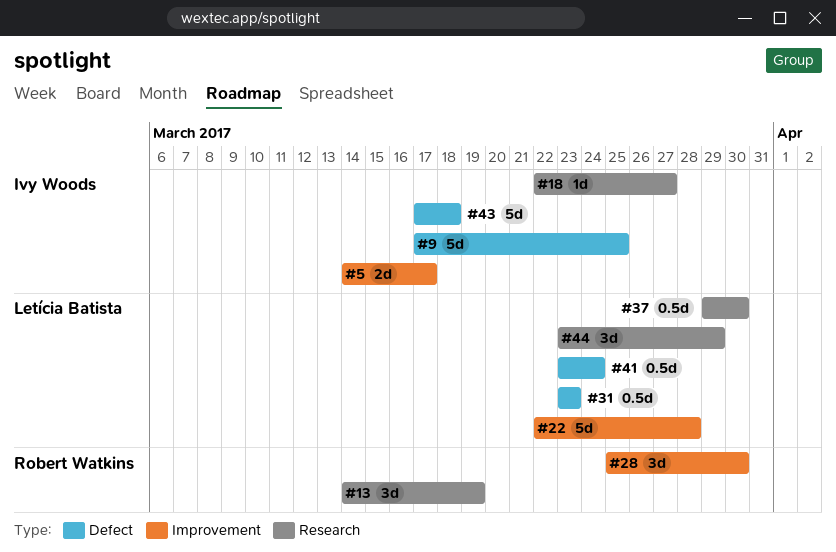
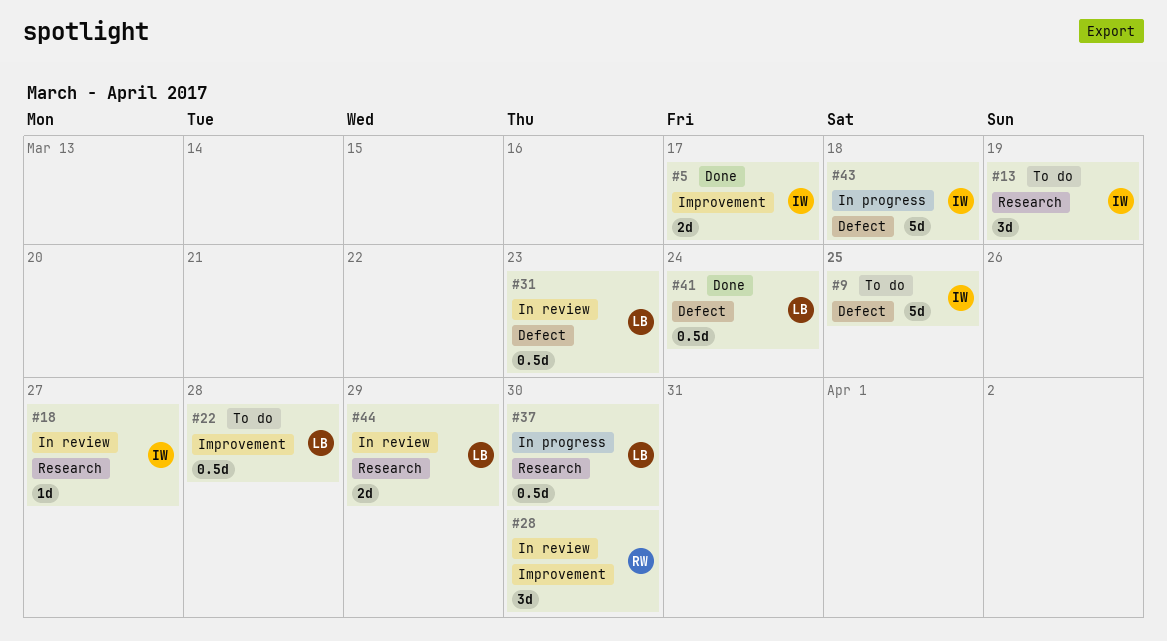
#13, owner: Robert Watkins -> Ivy Woods
#22, estimate: 5d -> 0.5d
#44, estimate: 3d -> 2d

